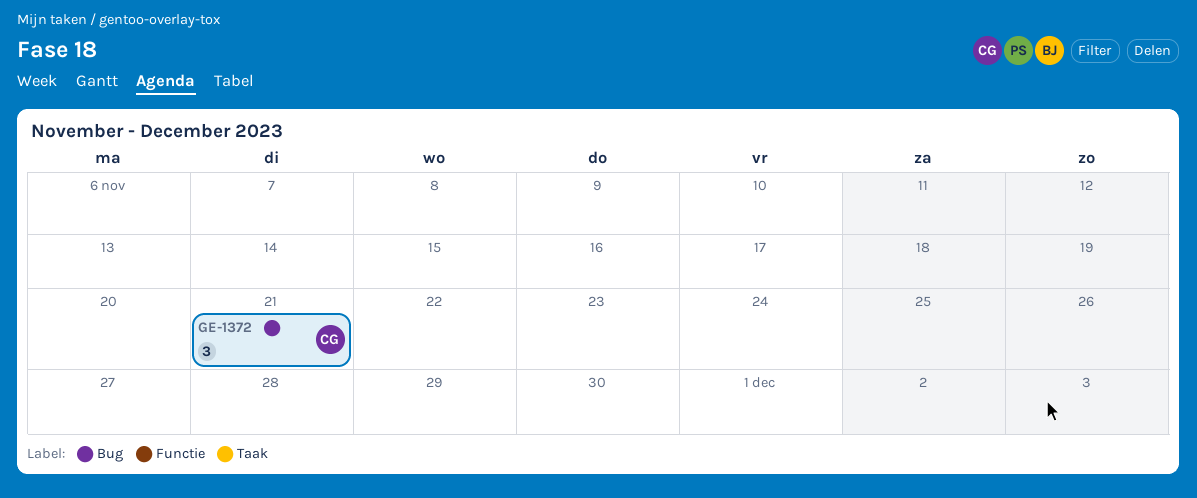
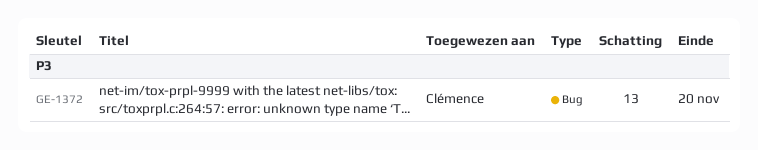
GE-1372, estimate: 3 -> 13
GE-1372, due: Nov 21 -> Nov 20

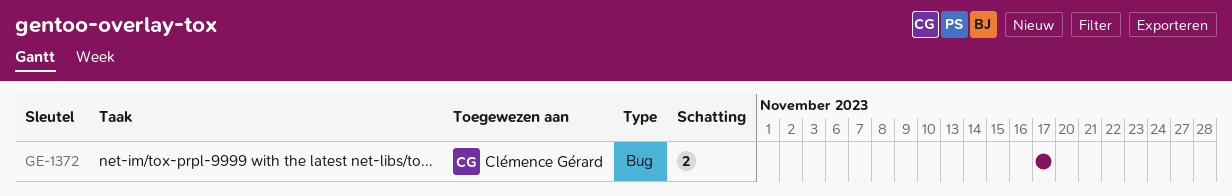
GE-1372, estimate: 13 -> 2
GE-1372, due: Nov 20 -> Nov 17

